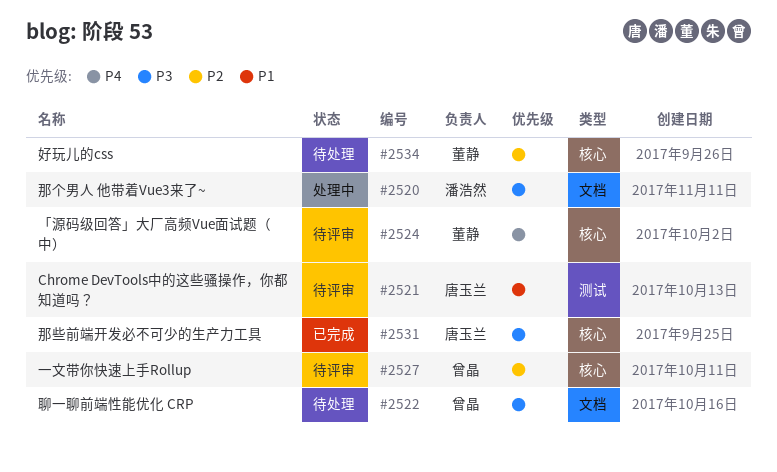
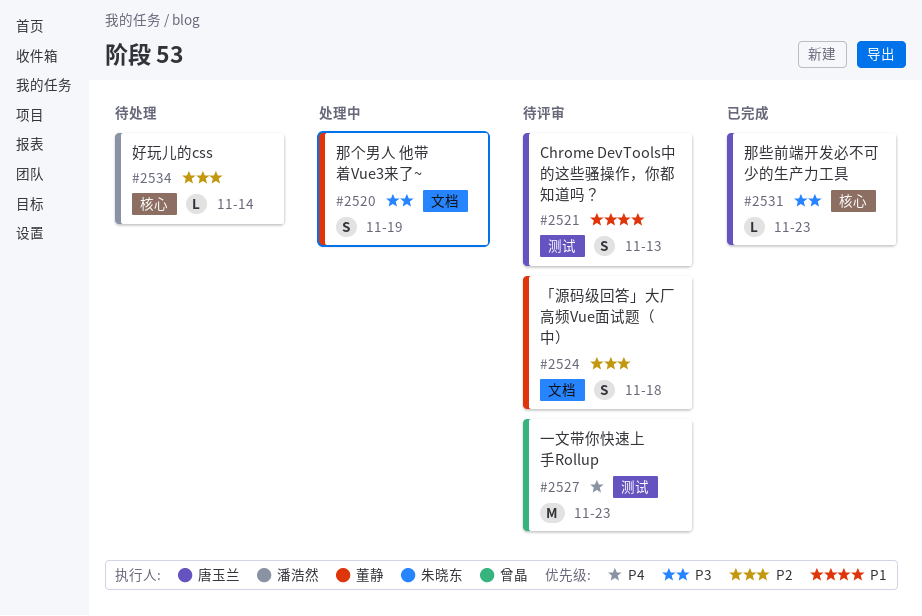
#2520, owner: 潘浩然 -> 董静
#2522: present -> none
#2524, priority: P4 -> P2
#2524, label: 核心 -> 文档
#2527, priority: P2 -> P4
#2527, label: 核心 -> 测试
#2534, owner: 董静 -> 潘浩然

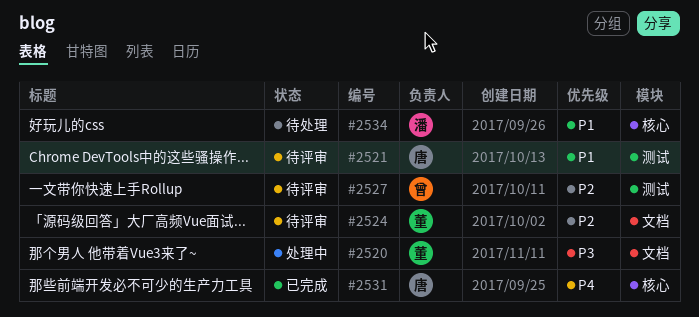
#2527, priority: P4 -> P2
#2531, priority: P3 -> P4
#2534, priority: P2 -> P1

